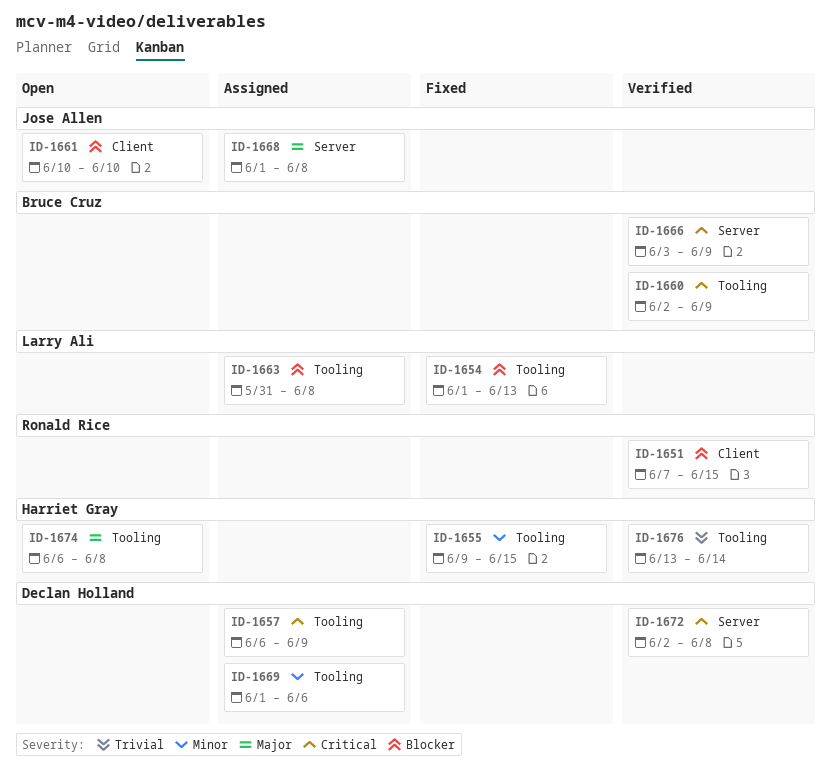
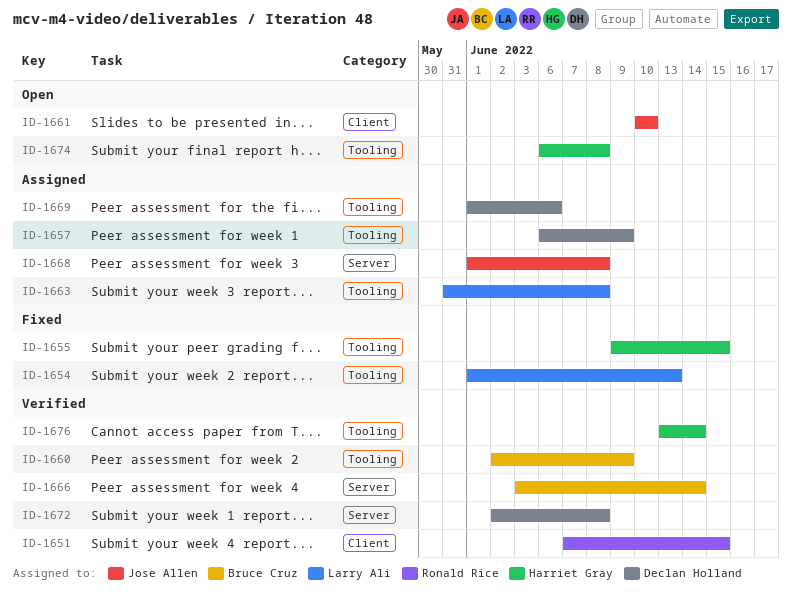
ID-1666, due: Jun 9 -> Jun 14

